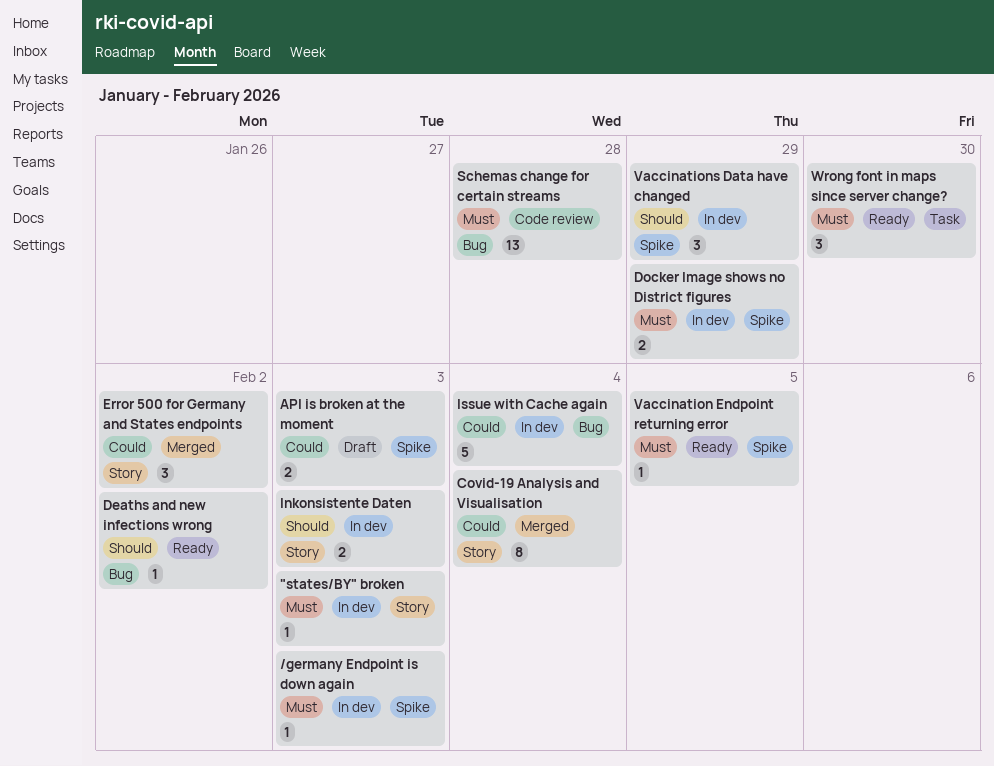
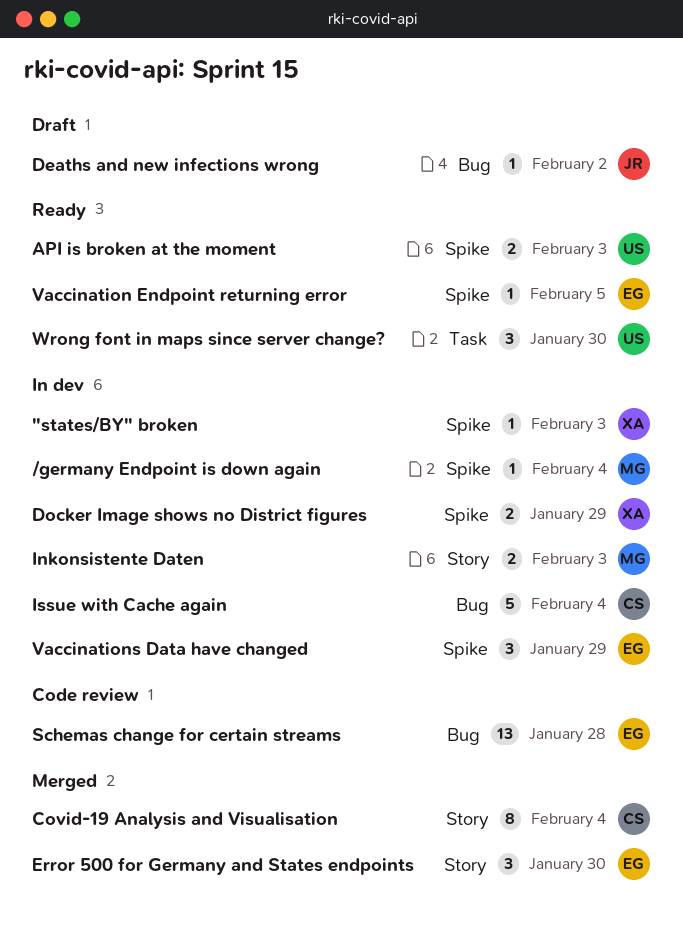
"states/BY" broken, label: Story -> Spike
/germany Endpoint is down again, due: Feb 3 -> Feb 4
API is broken at the moment, status: Draft -> Ready
Deaths and new infections wrong, status: Ready -> Draft
Error 500 for Germany and States endpoints, due: Feb 2 -> Jan 30

